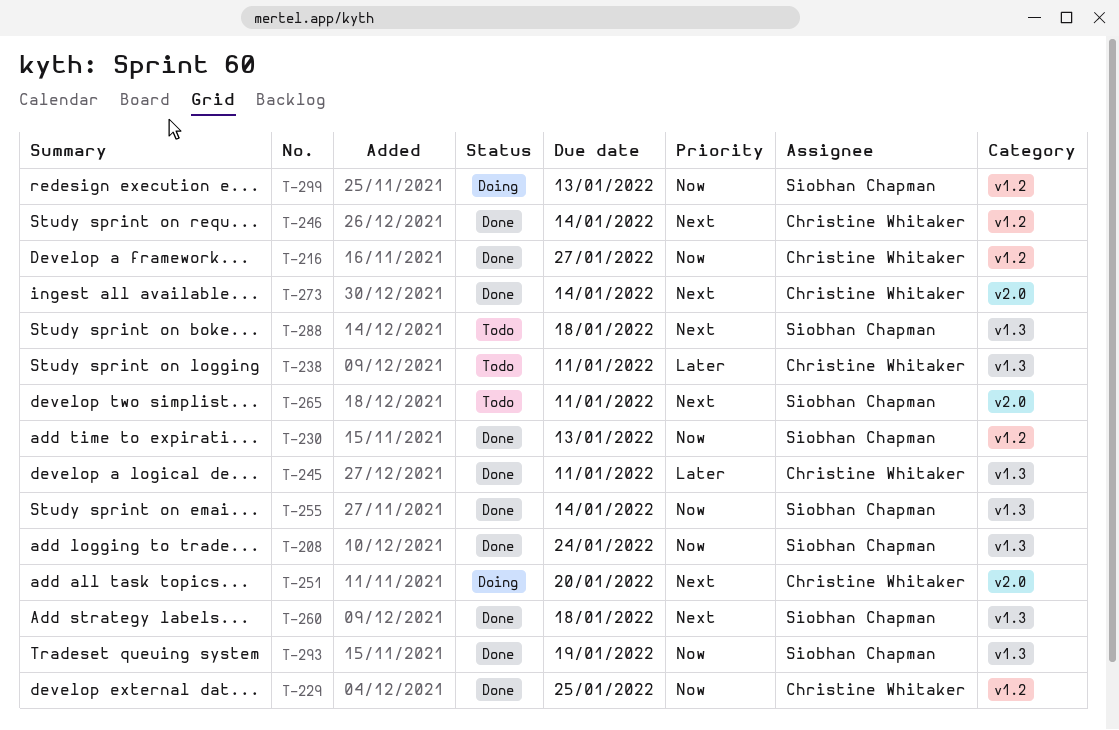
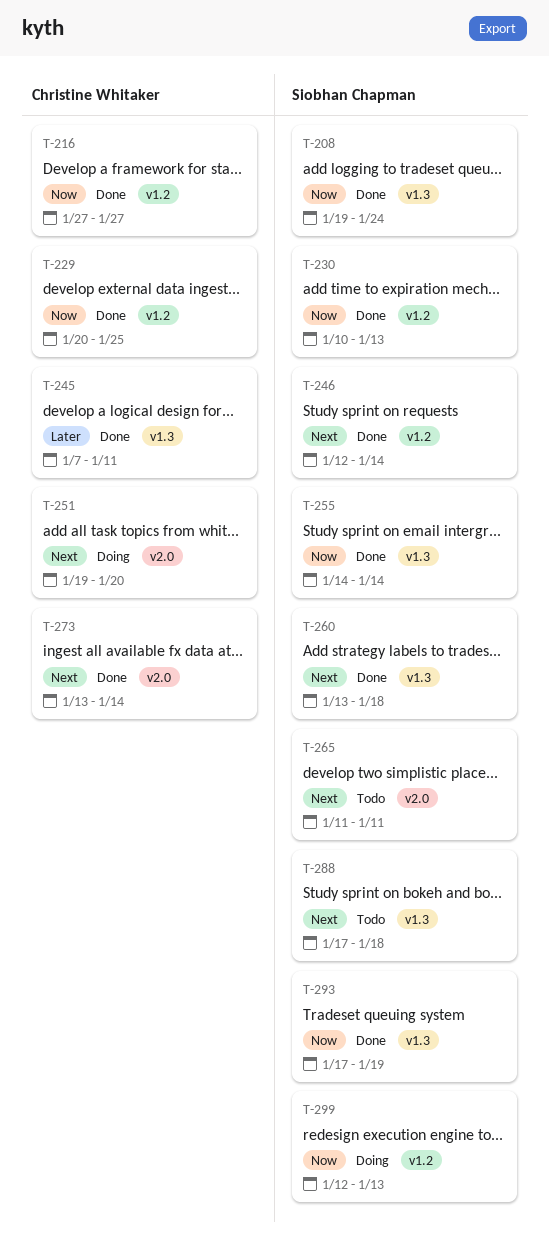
T-238: present -> none
T-246, owner: Christine Whitaker -> Siobhan Chapman

